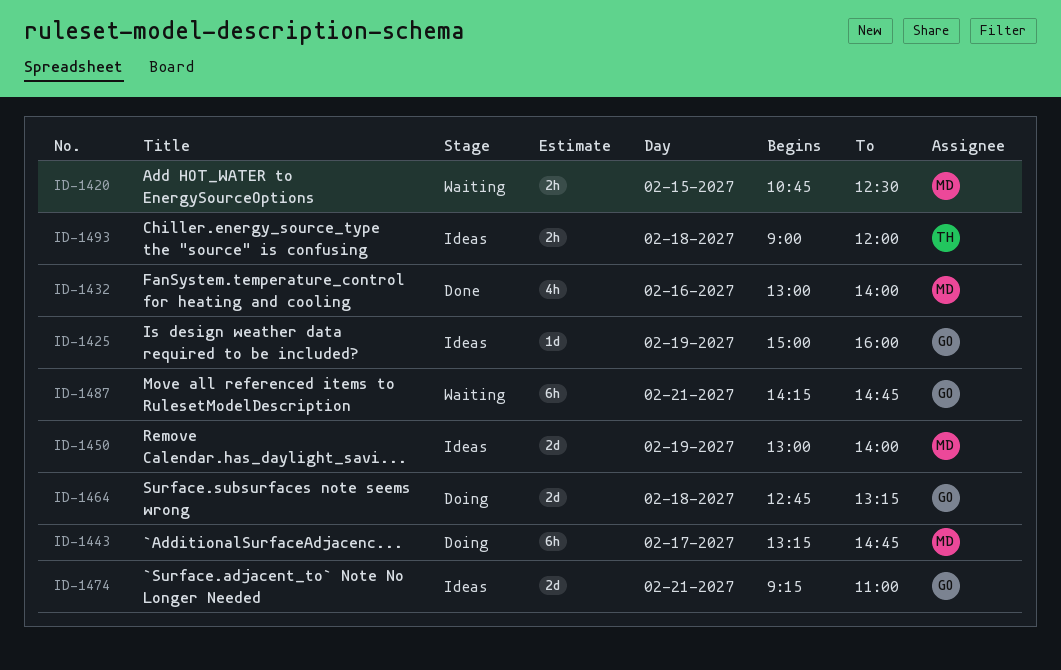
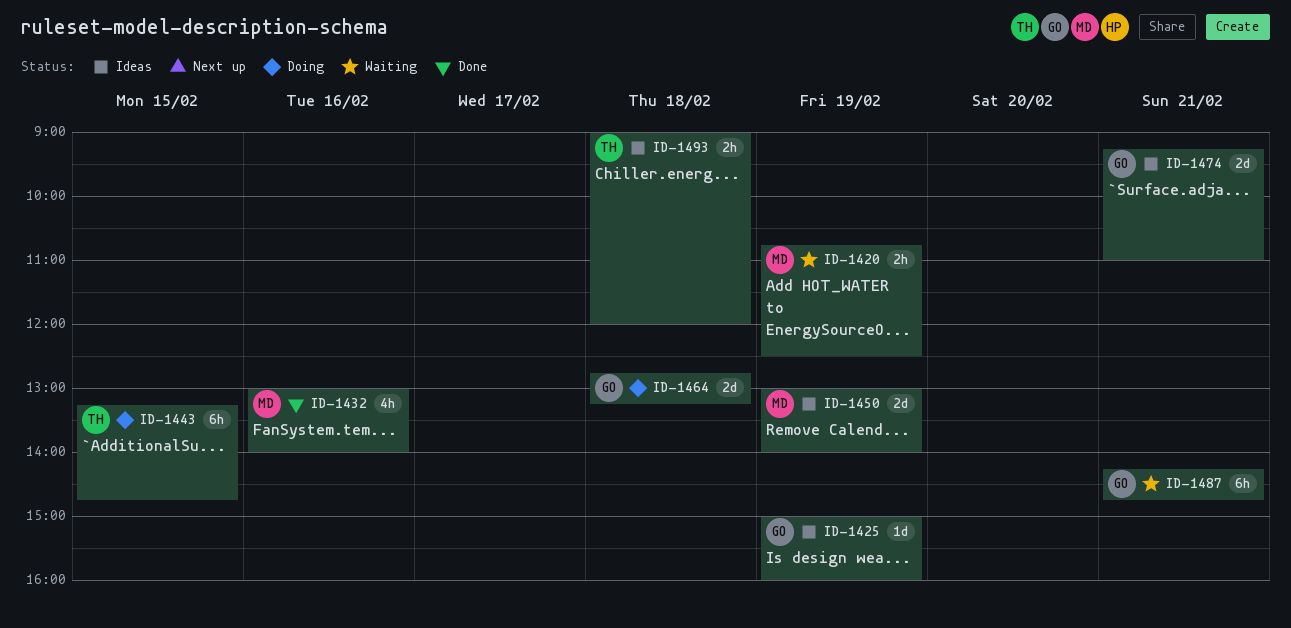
ID-1420, day: Feb 15 -> Feb 19
ID-1443, owner: MD -> TH
ID-1443, day: Feb 17 -> Feb 15

